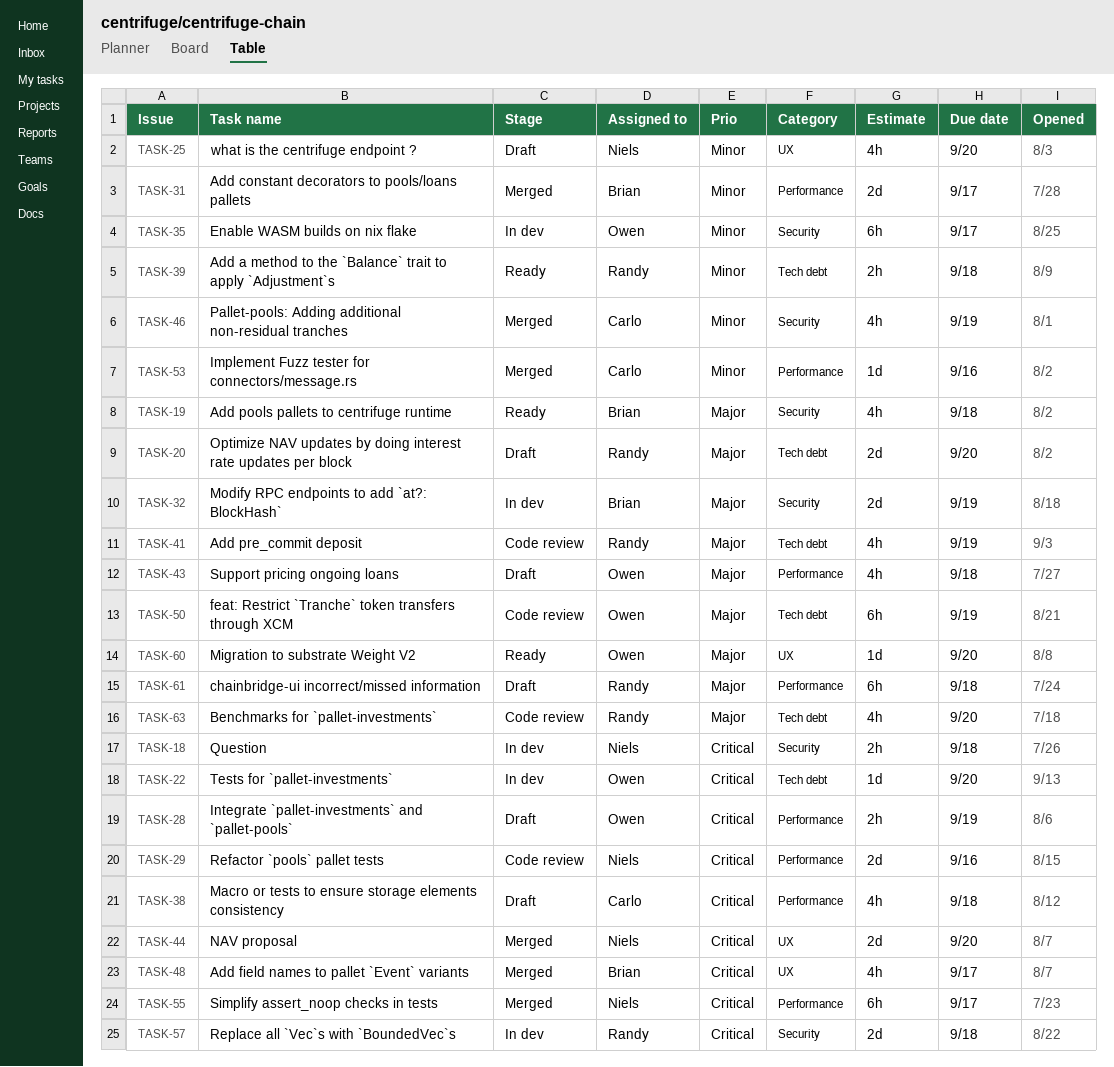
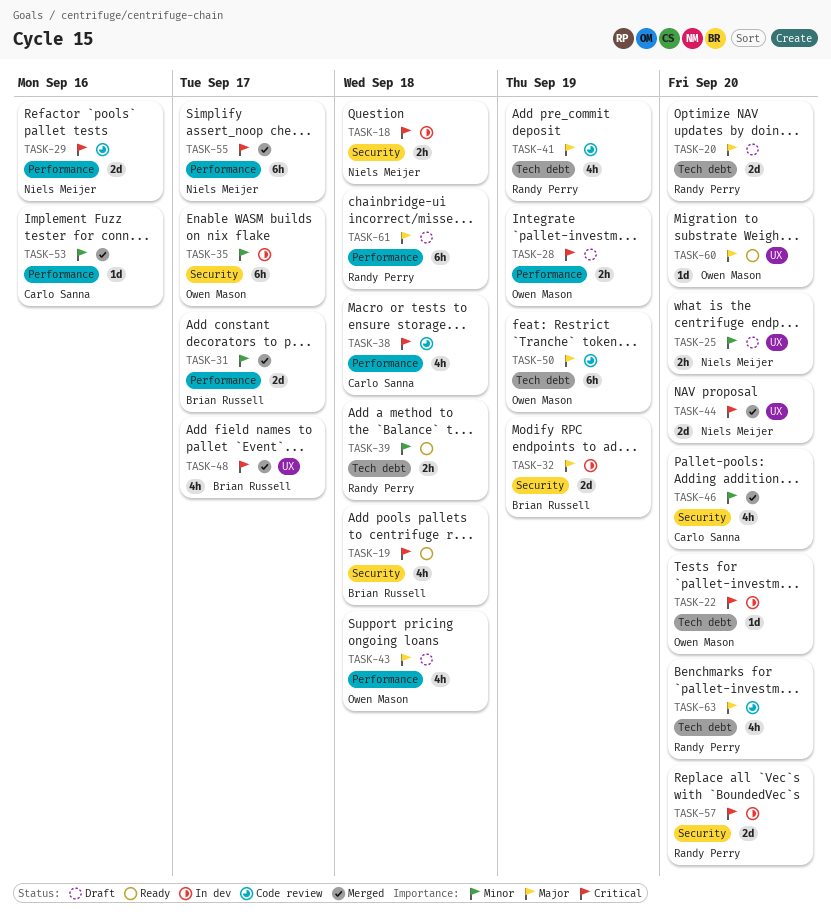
TASK-19, priority: Major -> Critical
TASK-25, estimate: 4h -> 2h
TASK-38, status: Draft -> Code review
TASK-46, due: Sep 19 -> Sep 20
TASK-57, due: Sep 18 -> Sep 20

